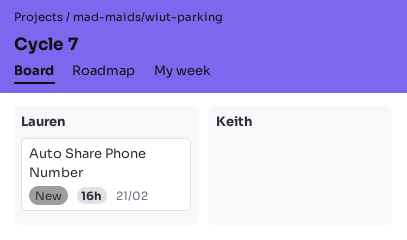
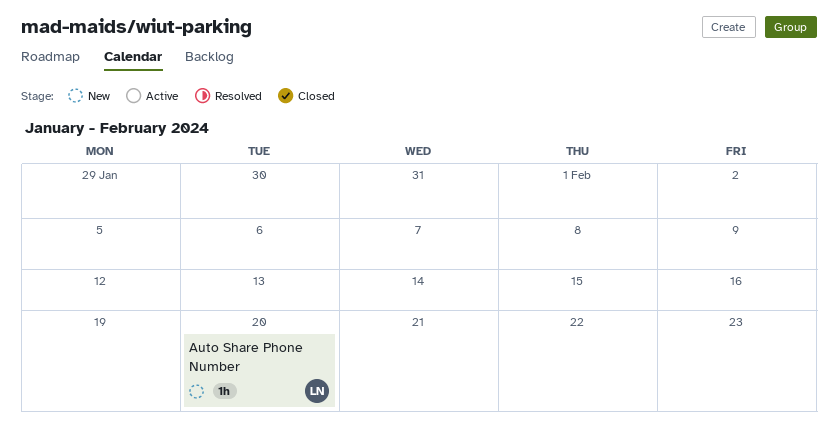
Auto Share Phone Number, estimate: 16h -> 1h
Auto Share Phone Number, due: Feb 21 -> Feb 20

